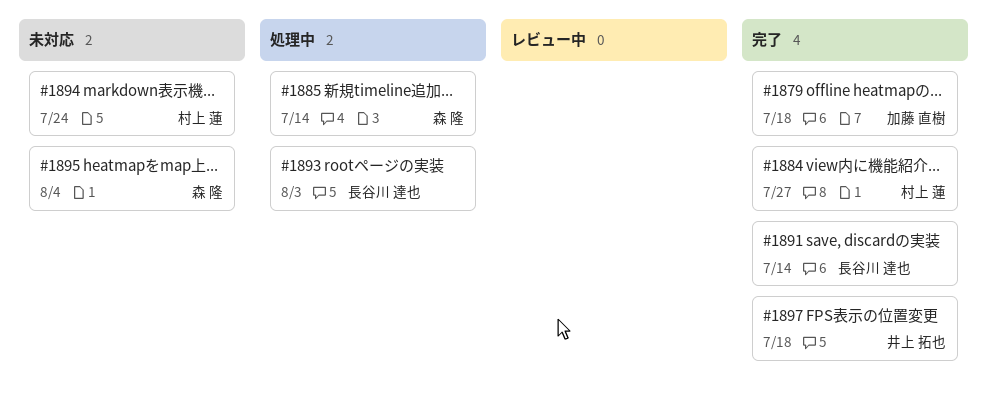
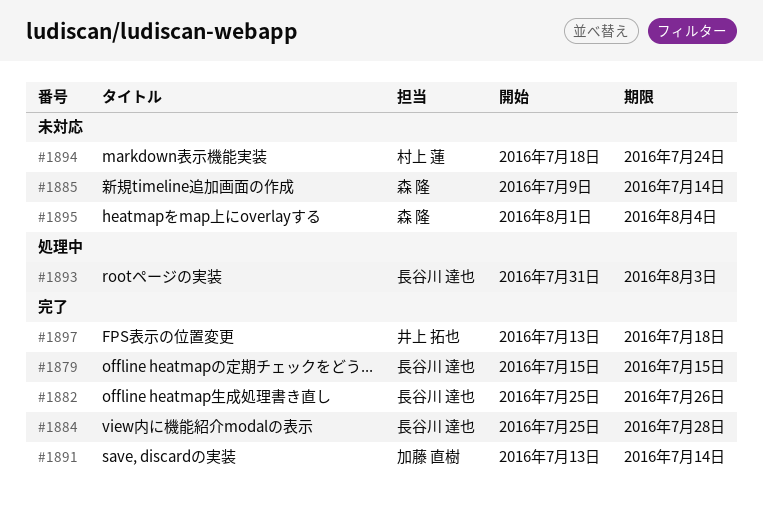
#1879, owner: 加藤 直樹 -> 長谷川 達也
#1879, due: Jul 18 -> Jul 15
#1882: none -> present
#1884, owner: 村上 蓮 -> 長谷川 達也
#1884, due: Jul 27 -> Jul 28
#1885, status: 処理中 -> 未対応
#1891, owner: 長谷川 達也 -> 加藤 直樹

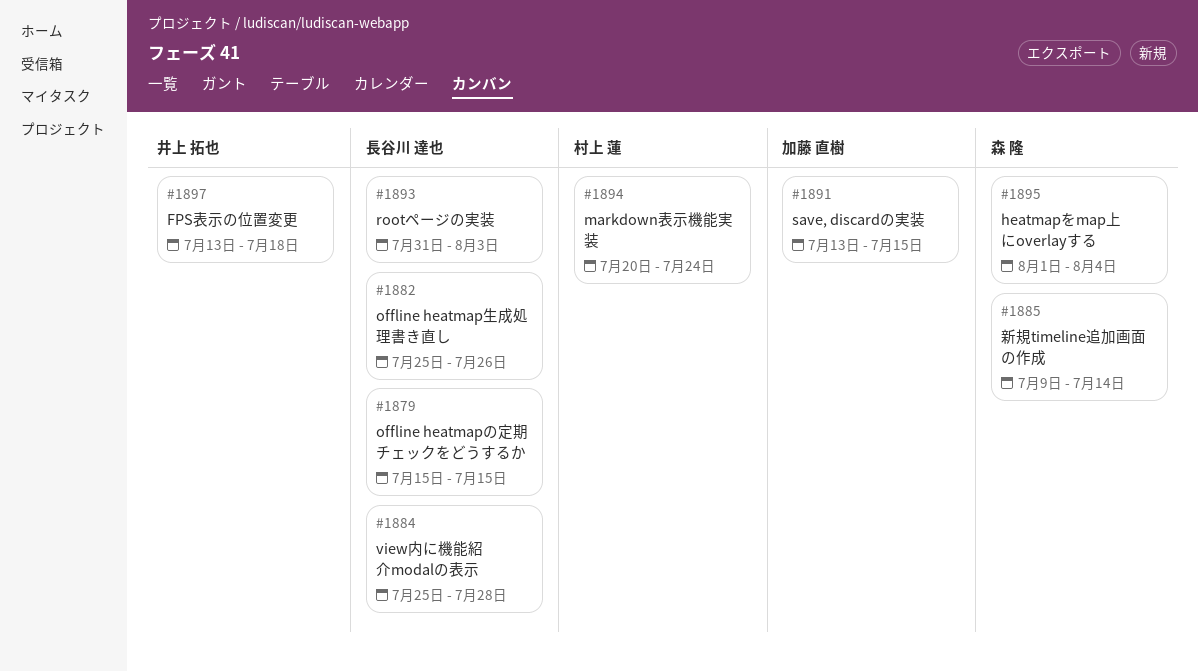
#1891, due: Jul 14 -> Jul 15
#1894, start: Jul 18 -> Jul 20

